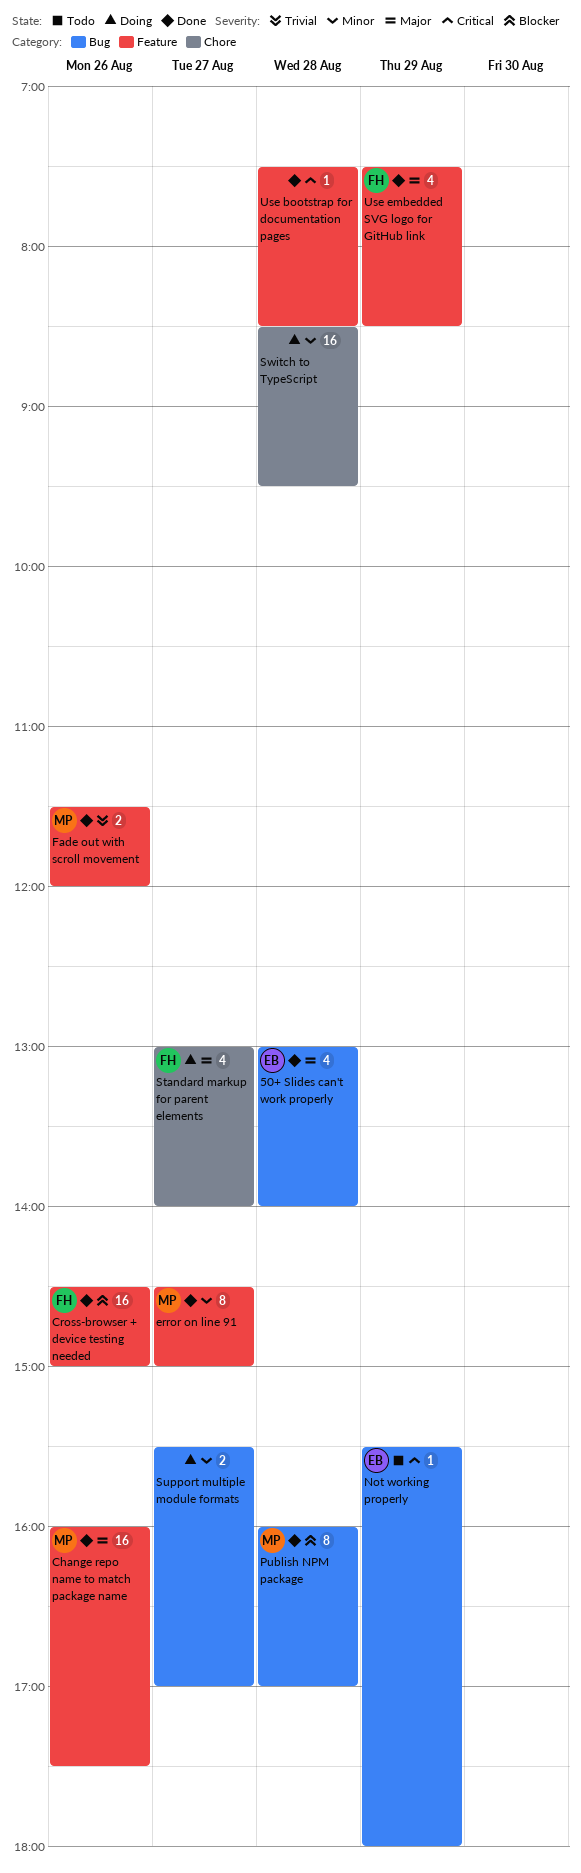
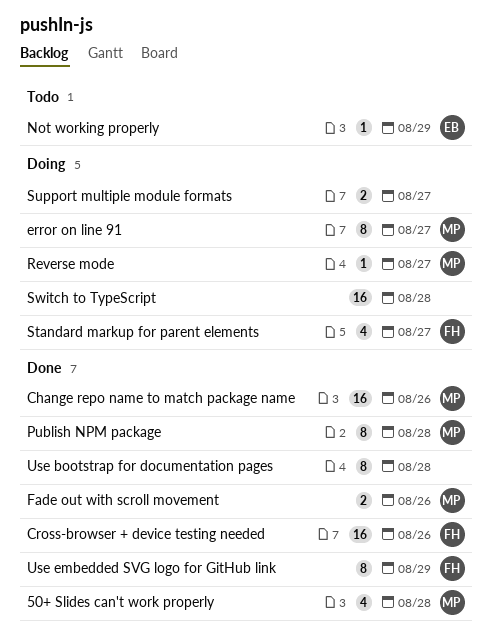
50+ Slides can't work properly, owner: EB -> MP
error on line 91, status: Done -> Doing
Reverse mode: none -> present
Use bootstrap for documentation pages, estimate: 1 -> 8
Use embedded SVG logo for GitHub link, estimate: 4 -> 8

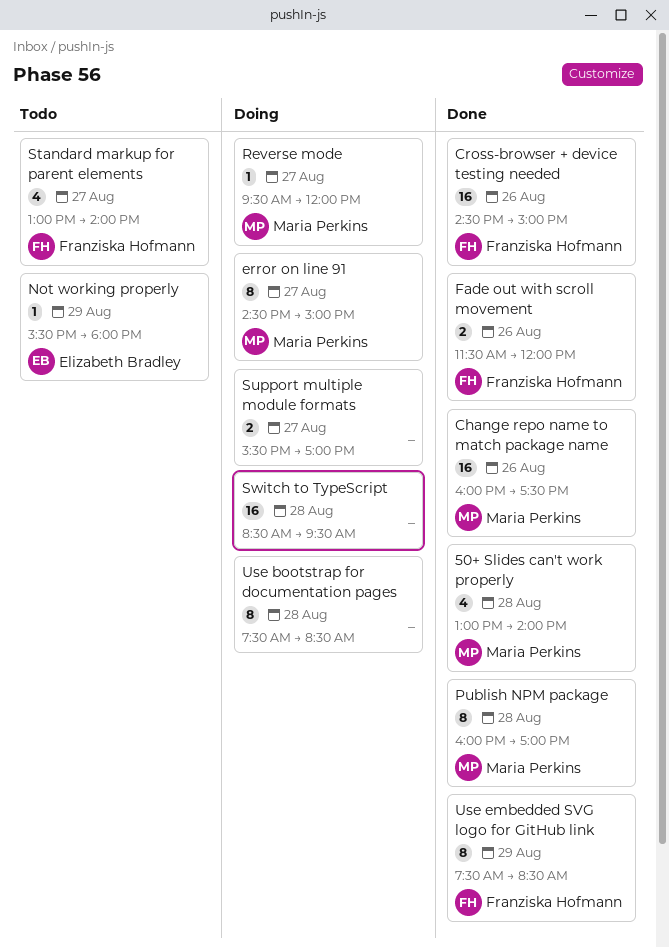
Fade out with scroll movement, owner: Maria Perkins -> Franziska Hofmann
Standard markup for parent elements, status: Doing -> Todo
Use bootstrap for documentation pages, status: Done -> Doing

